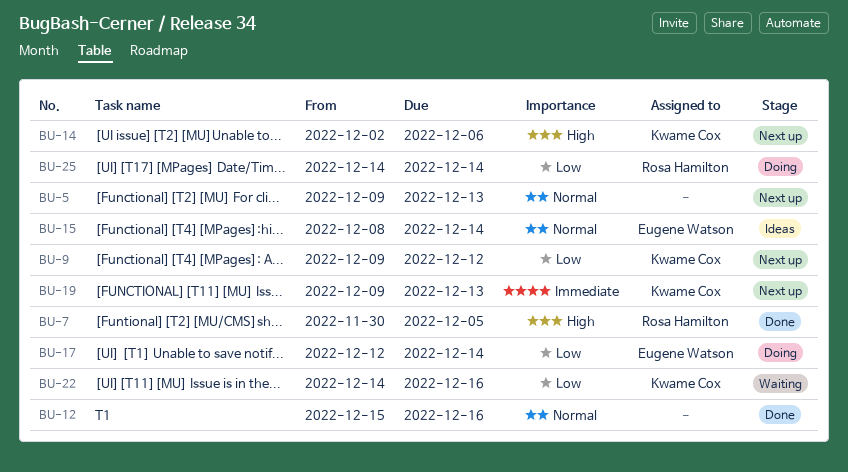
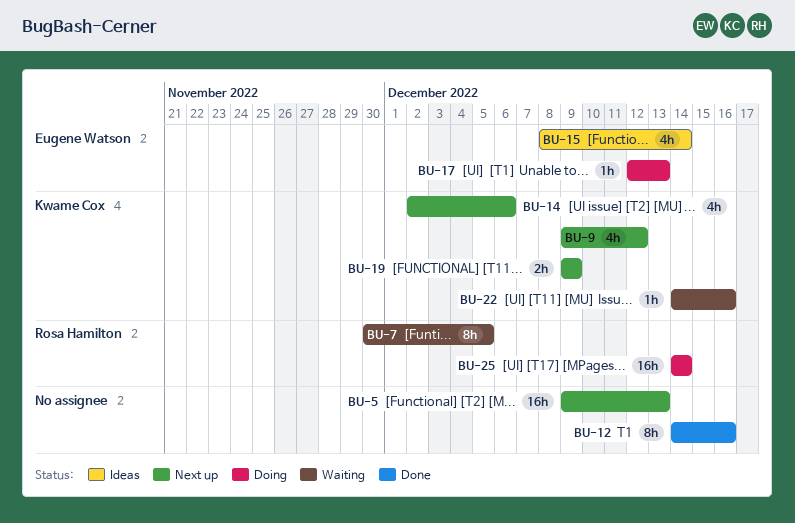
BU-7, status: Done -> Waiting
BU-12, start: Dec 15 -> Dec 14
BU-17, due: Dec 14 -> Dec 13
BU-19, due: Dec 13 -> Dec 9

